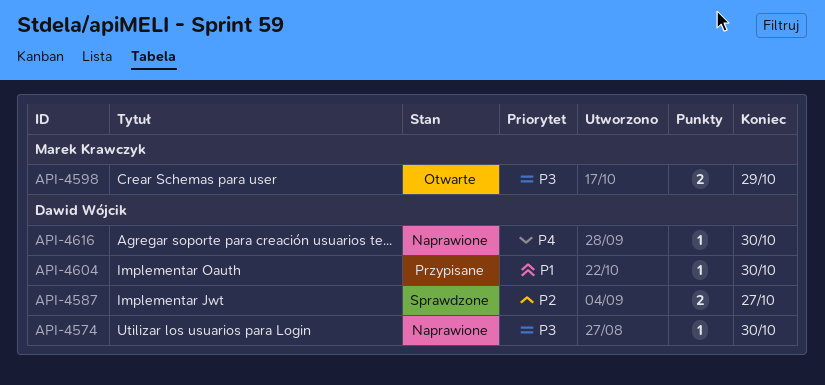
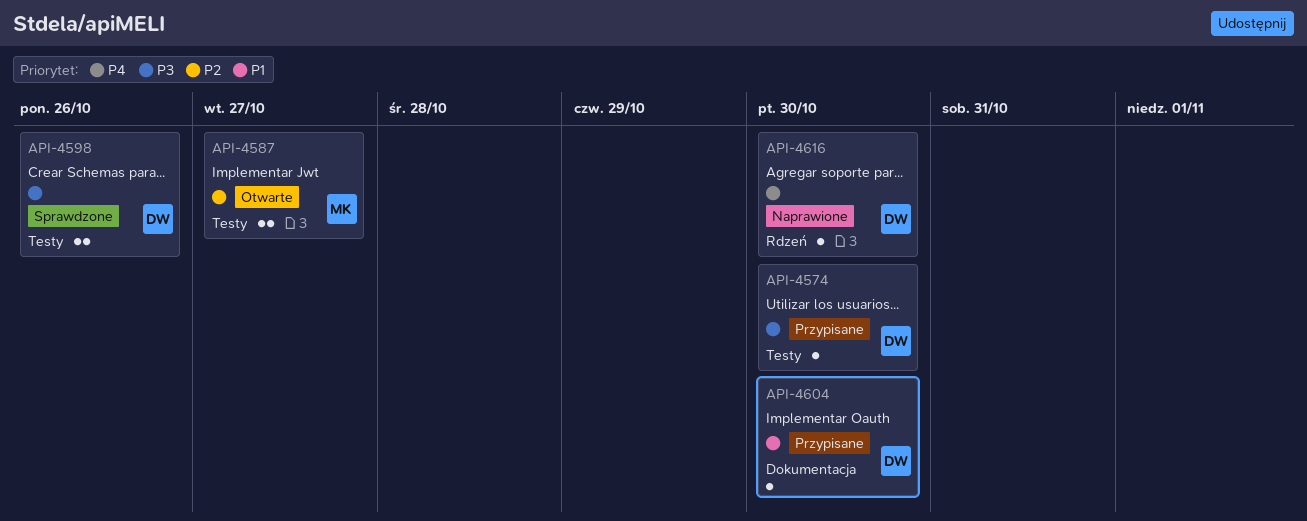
API-4574, status: Naprawione -> Przypisane
API-4587, status: Sprawdzone -> Otwarte
API-4587, owner: Dawid Wójcik -> Marek Krawczyk
API-4598, status: Otwarte -> Sprawdzone
API-4598, owner: Marek Krawczyk -> Dawid Wójcik
API-4598, due: Oct 29 -> Oct 26

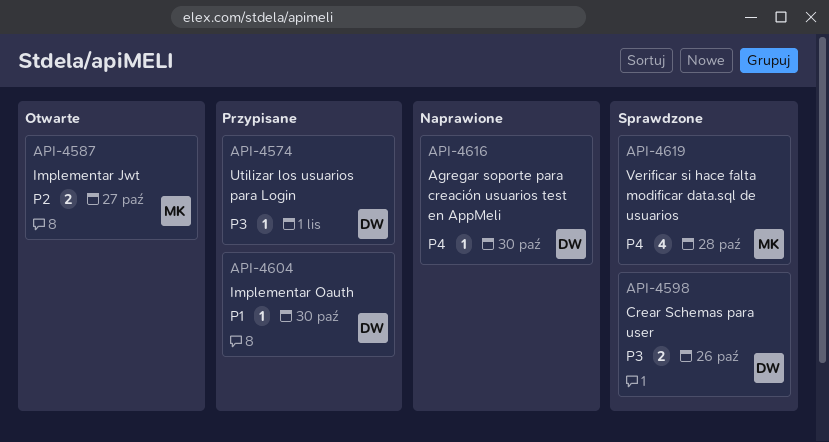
API-4574, due: Oct 30 -> Nov 1
API-4619: none -> present

